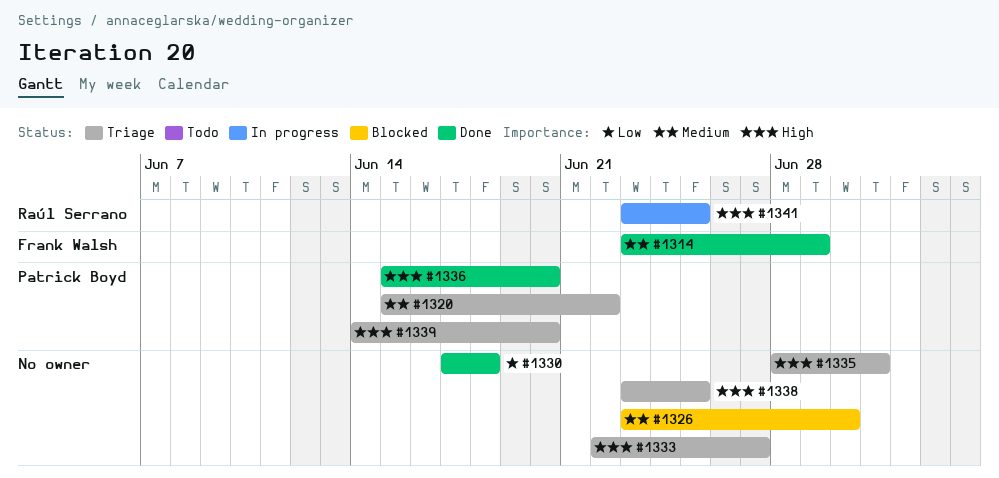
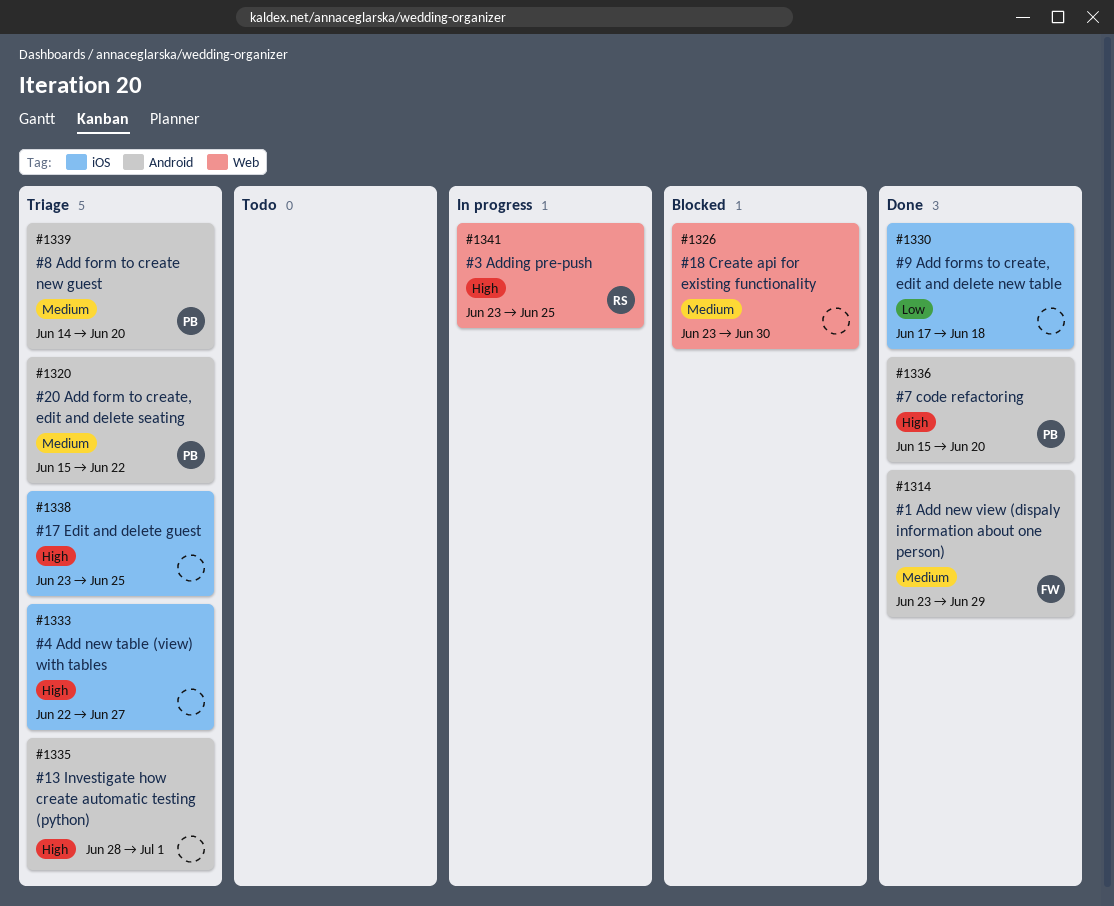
#1339, priority: High -> Medium

